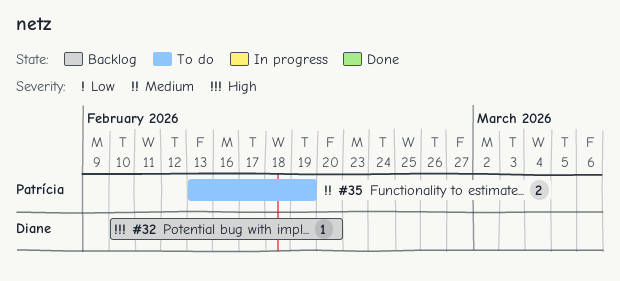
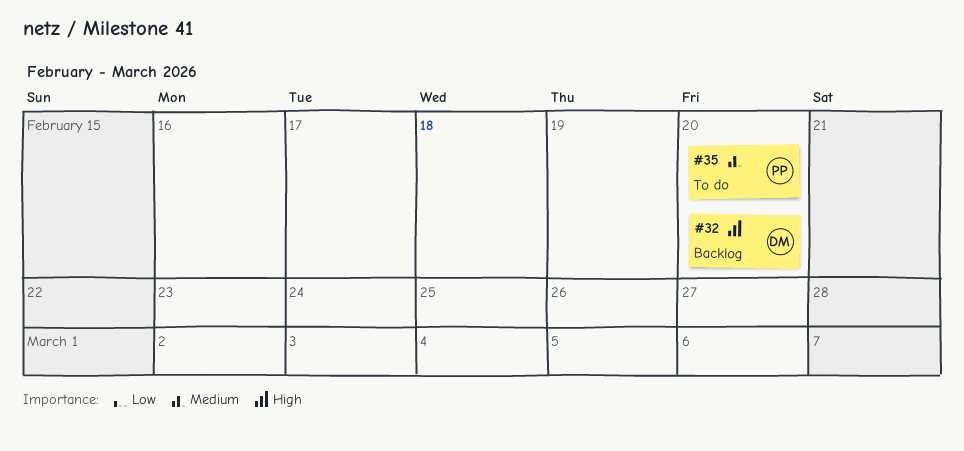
#35, due: Feb 19 -> Feb 20

